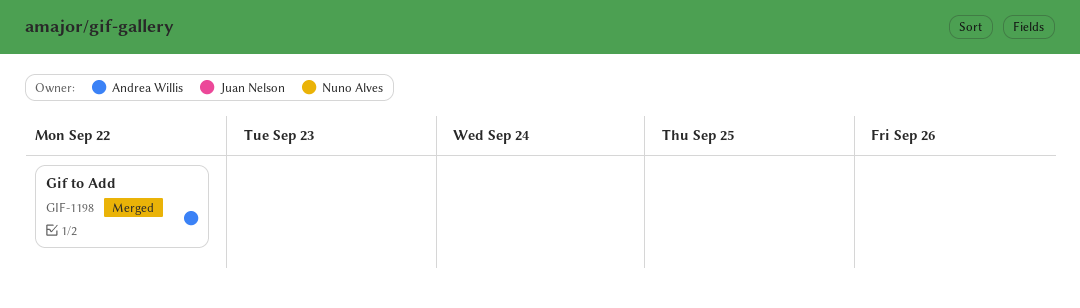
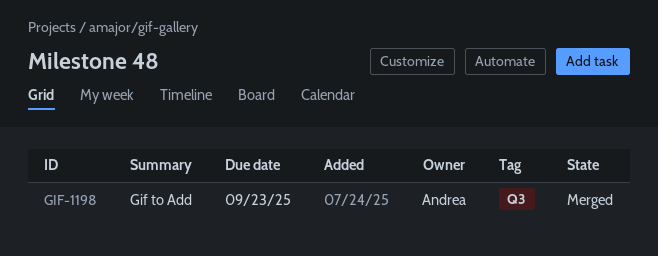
GIF-1198, due: Sep 22 -> Sep 23

